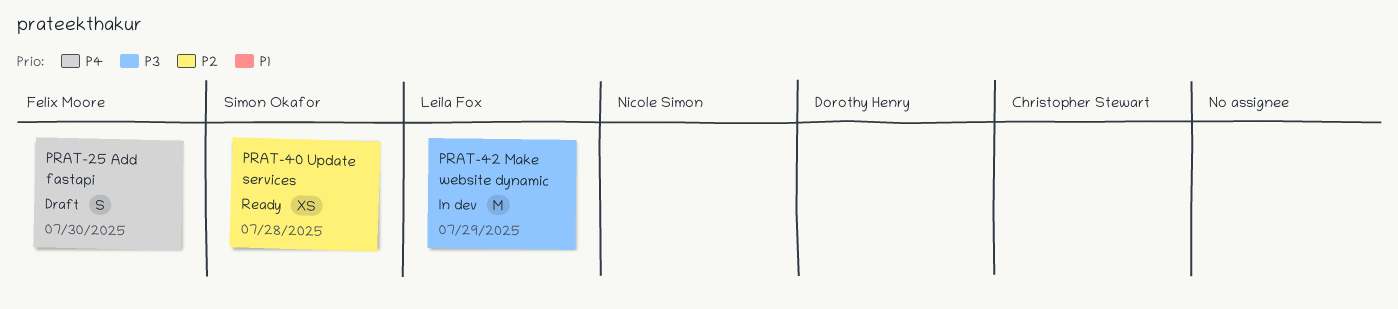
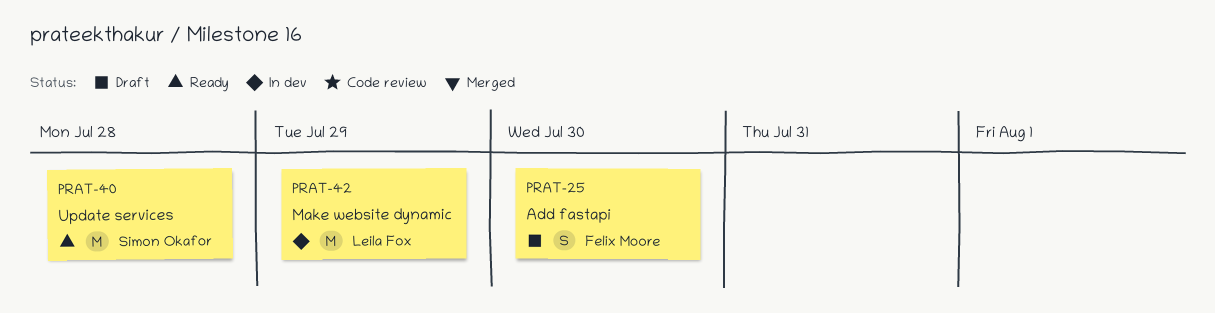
PRAT-40, estimate: XS -> M

